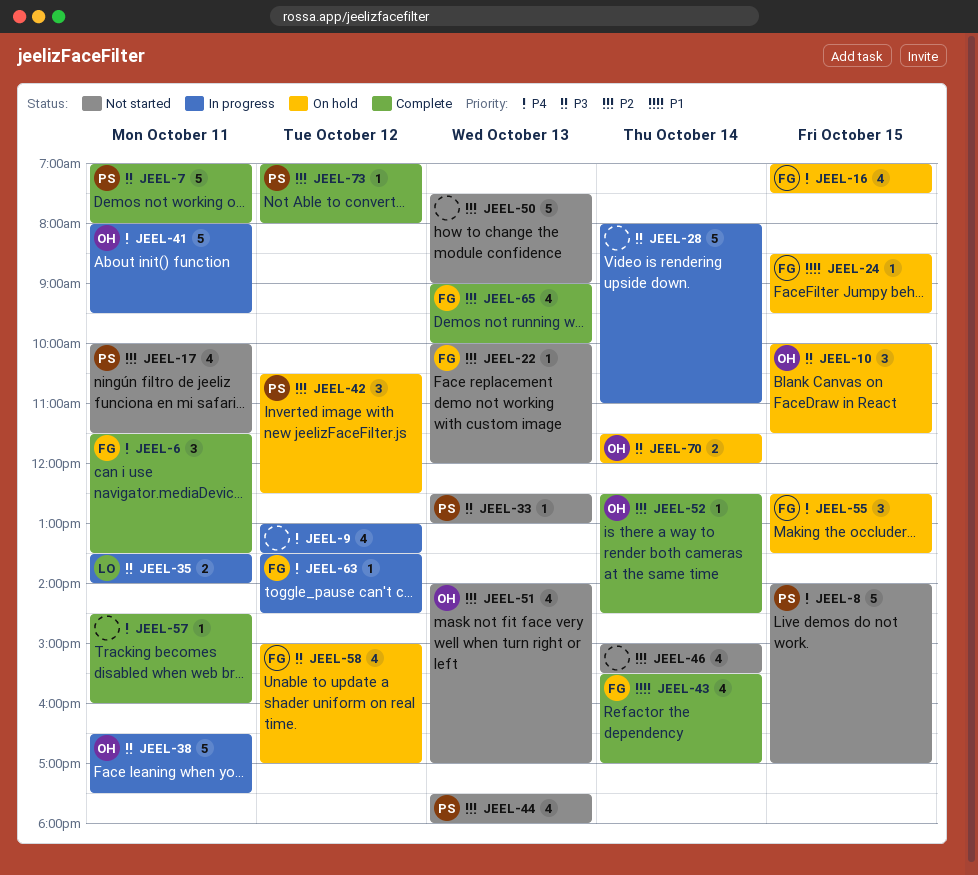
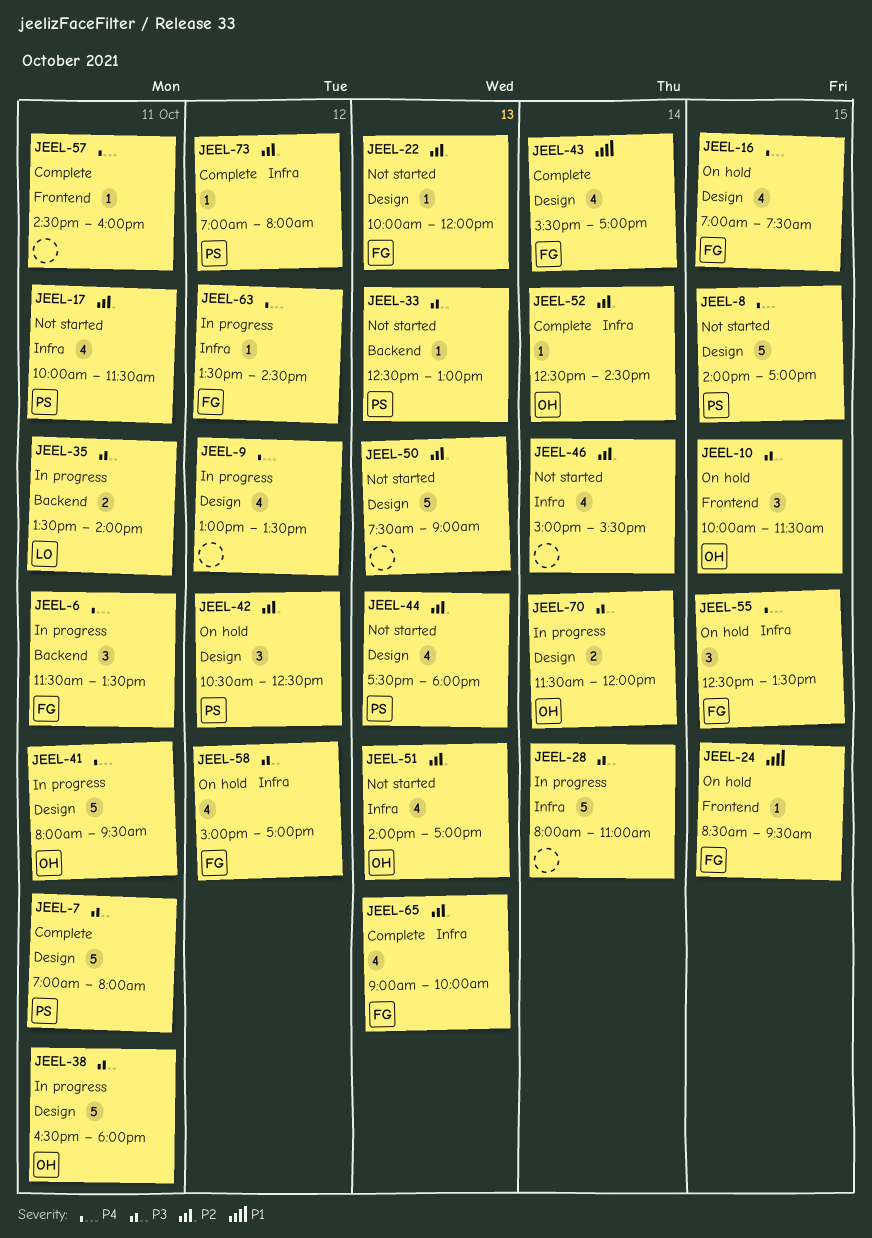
JEEL-6, status: Complete -> In progress
JEEL-38, ends: 17:30 -> 18:00
JEEL-70, status: On hold -> In progress

